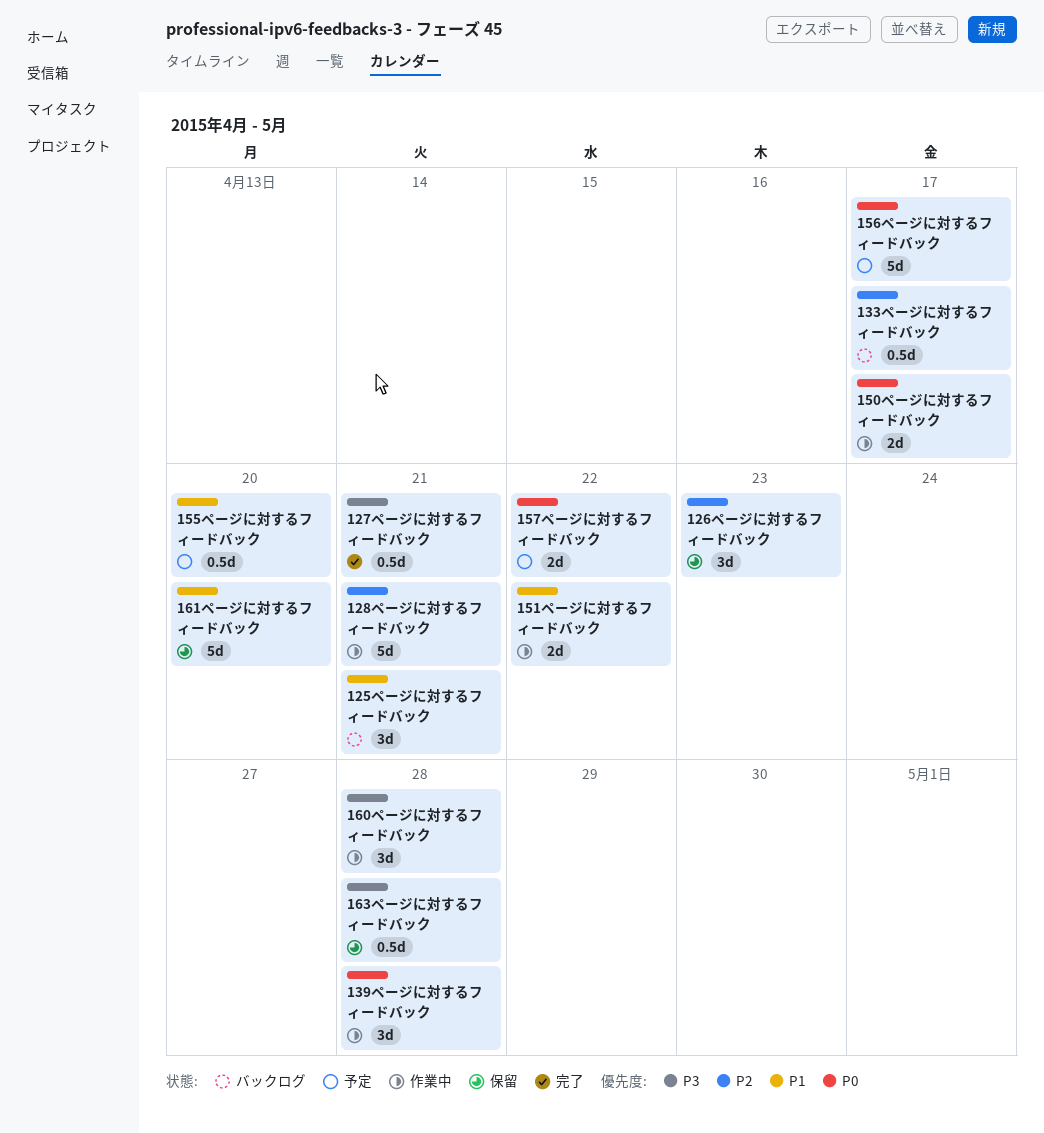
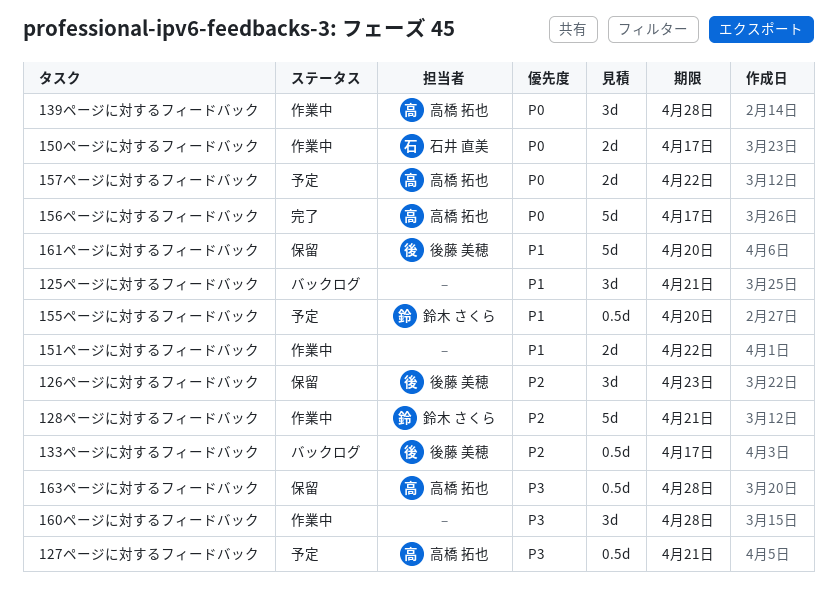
127ページに対するフィードバック, status: 完了 -> 予定
156ページに対するフィードバック, status: 予定 -> 完了

